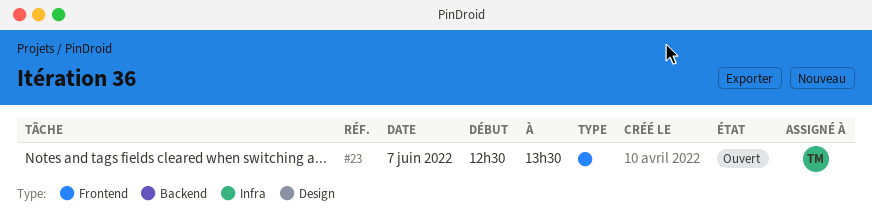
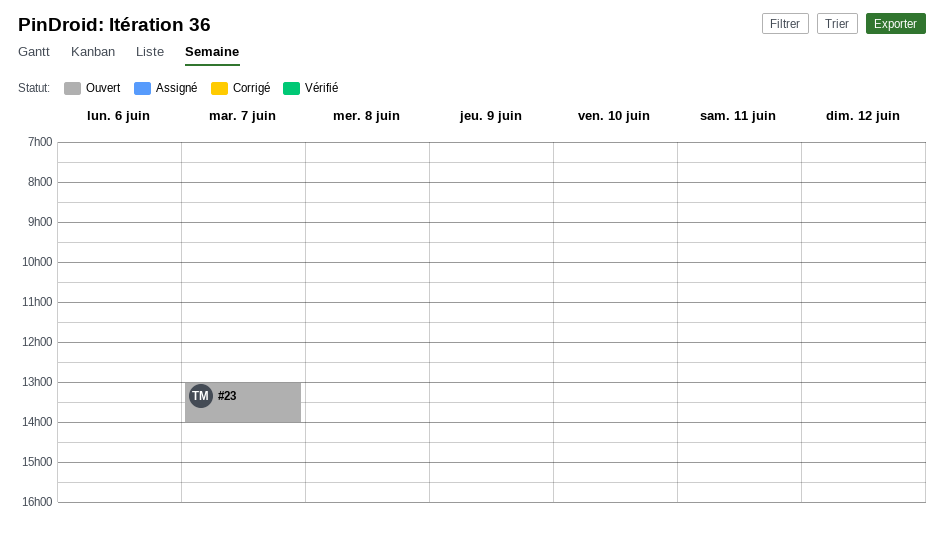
#23, begins: 12:30 -> 13:00
#23, ends: 13:30 -> 14:00

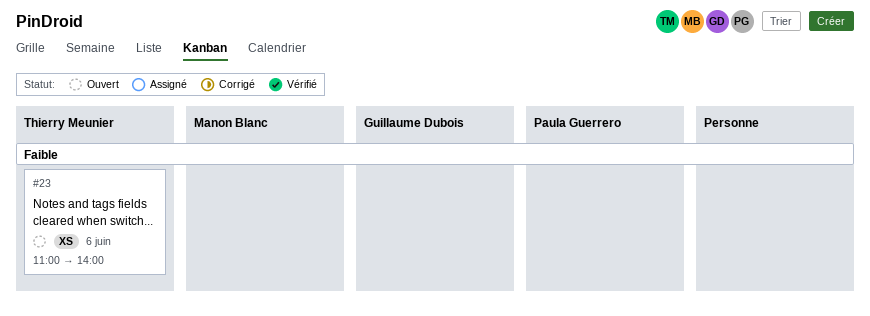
#23, day: Jun 7 -> Jun 6
#23, begins: 13:00 -> 11:00

